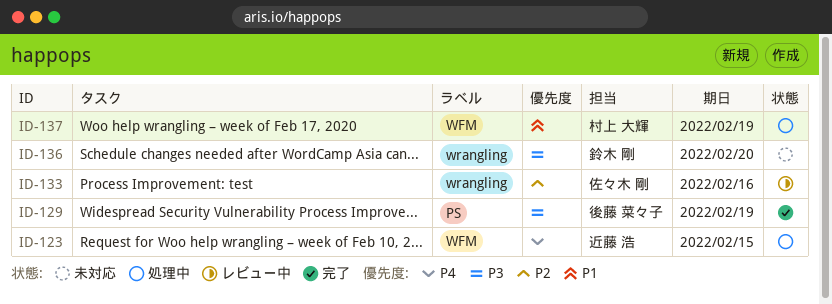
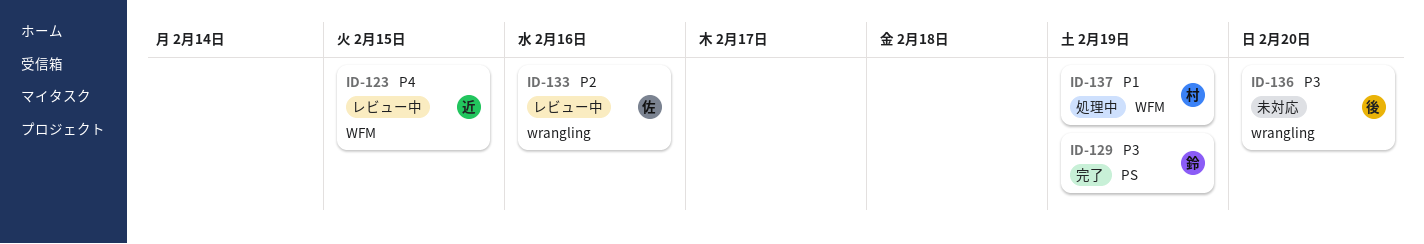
ID-123, status: 処理中 -> レビュー中
ID-129, owner: 後藤 菜々子 -> 鈴木 剛
ID-136, owner: 鈴木 剛 -> 後藤 菜々子

